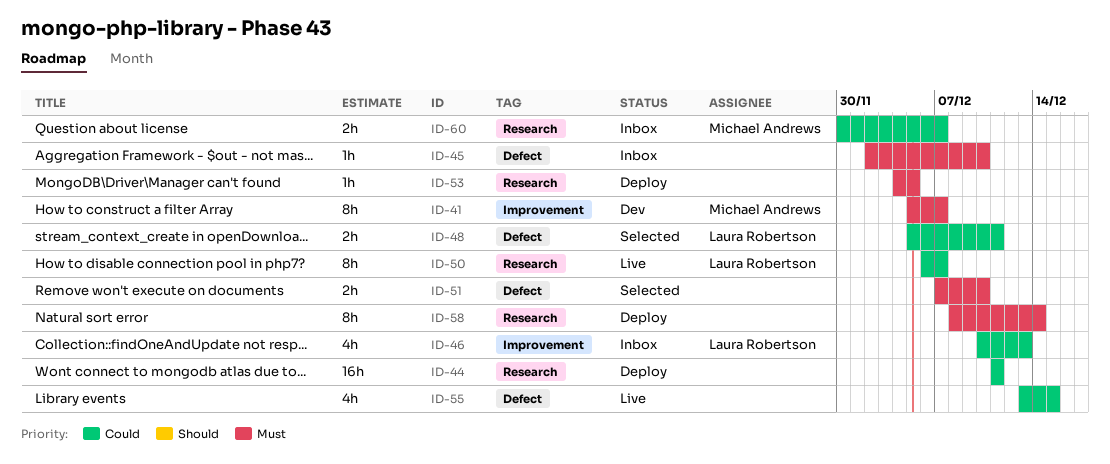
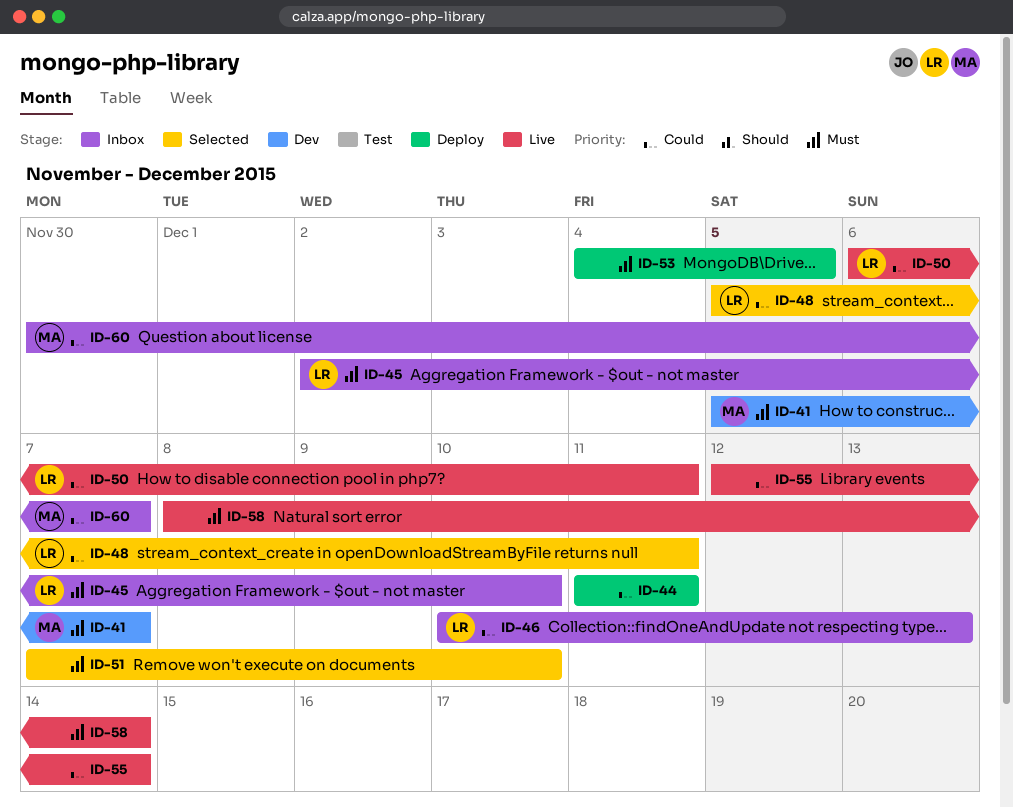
ID-45, owner: none -> Laura Robertson
ID-50, due: Dec 7 -> Dec 11
ID-55, start: Dec 13 -> Dec 12
ID-55, due: Dec 15 -> Dec 14
ID-58, status: Deploy -> Live

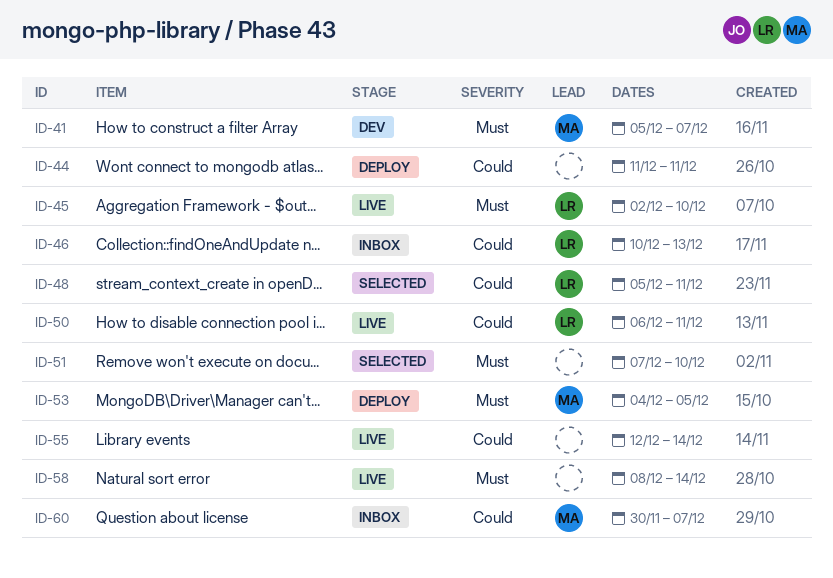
ID-45, status: Inbox -> Live
ID-53, owner: none -> MA

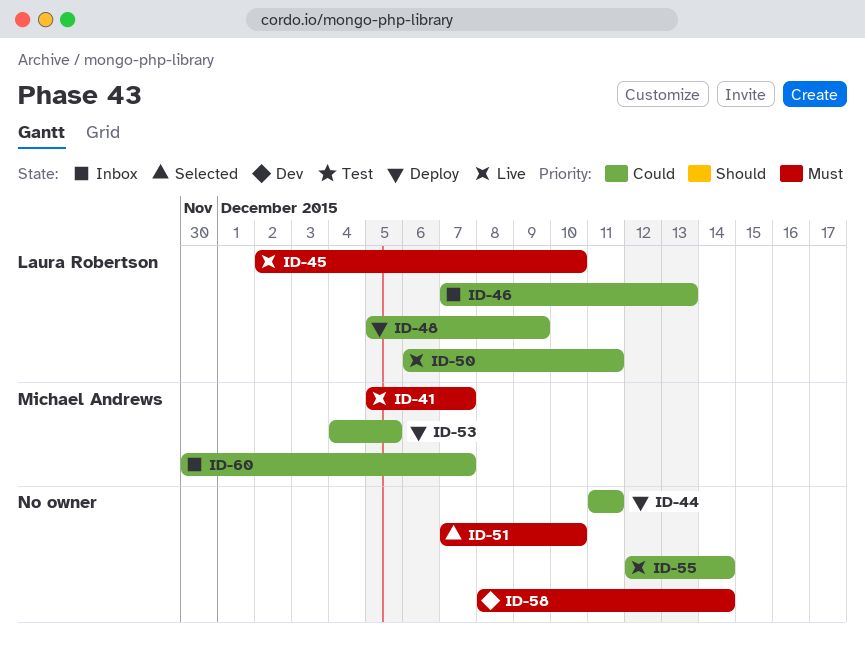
ID-41, status: Dev -> Live
ID-46, start: Dec 10 -> Dec 7
ID-48, status: Selected -> Deploy
ID-48, due: Dec 11 -> Dec 9
ID-53, priority: Must -> Could
ID-58, status: Live -> Dev

